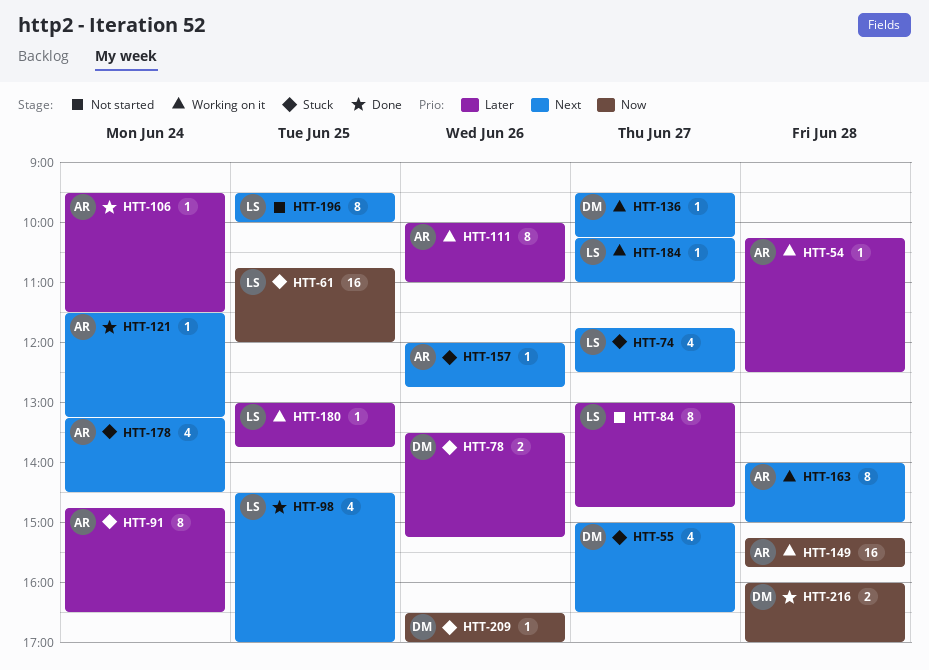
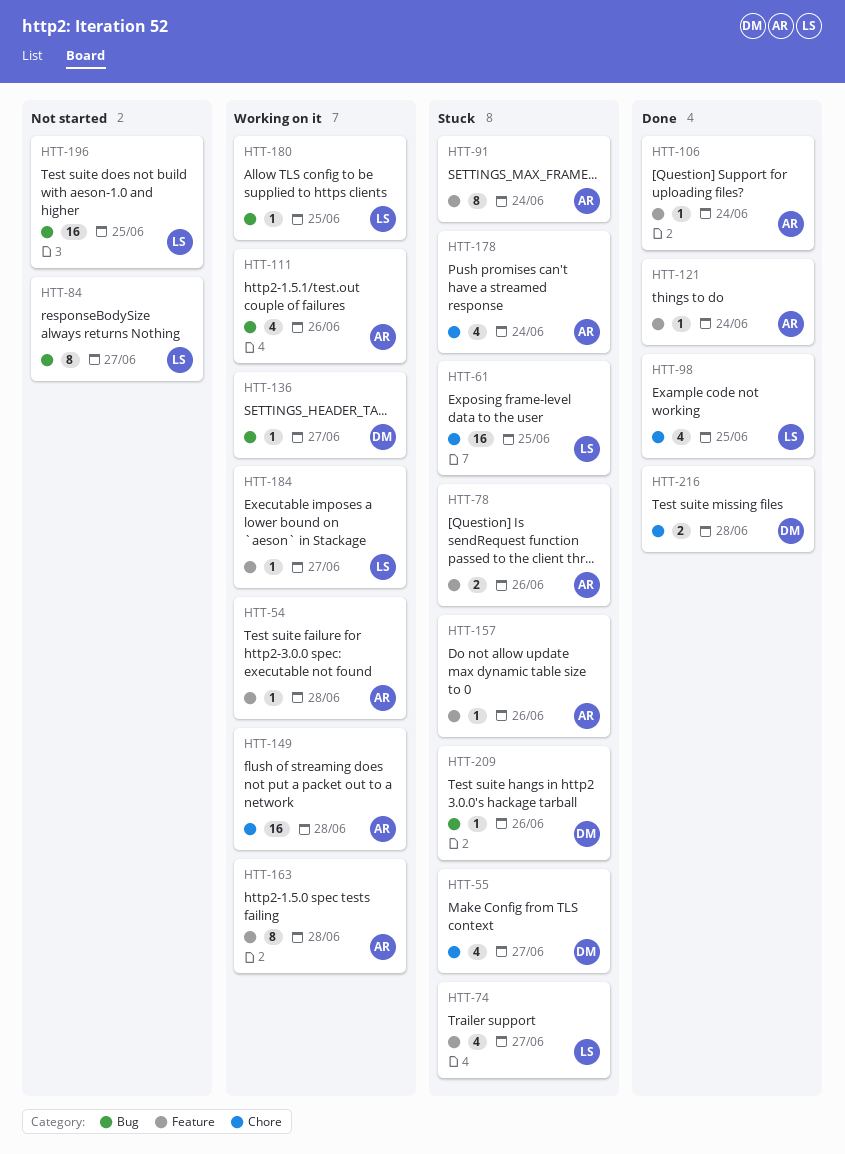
HTT-78, owner: DM -> AR
HTT-111, estimate: 8 -> 4
HTT-196, estimate: 8 -> 16

